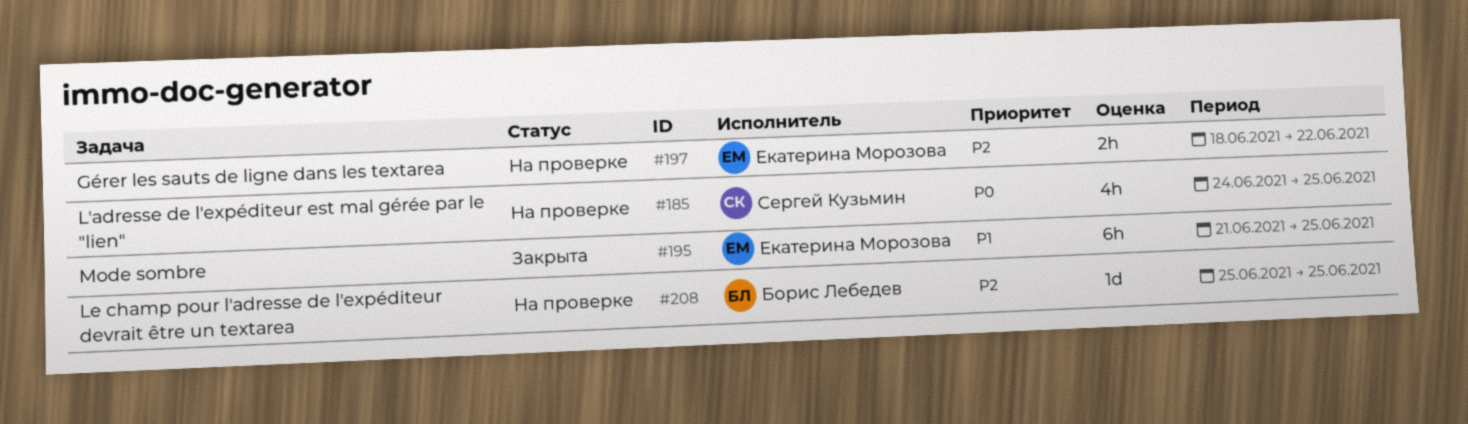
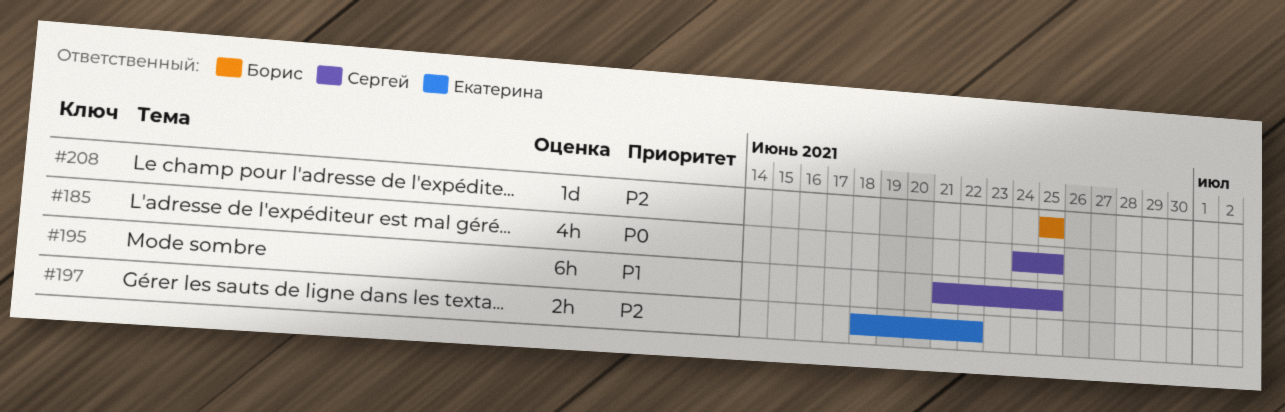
#195, owner: Екатерина Морозова -> Сергей Кузьмин

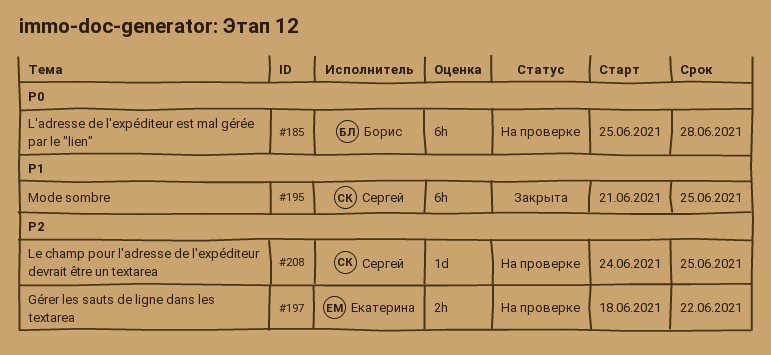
#185, owner: Сергей -> Борис
#185, estimate: 4h -> 6h
#185, start: Jun 24 -> Jun 25
#185, due: Jun 25 -> Jun 28
#208, owner: Борис -> Сергей
#208, start: Jun 25 -> Jun 24

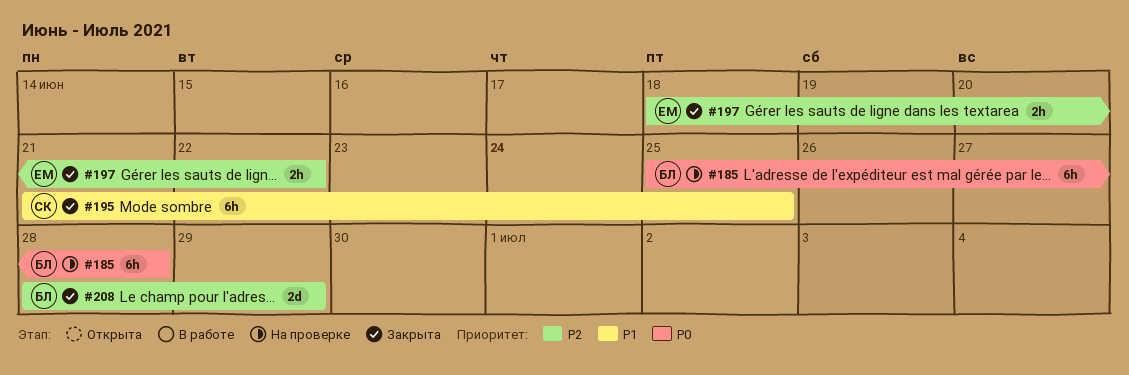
#197, status: На проверке -> Закрыта
#208, status: На проверке -> Закрыта
#208, owner: Сергей -> Борис
#208, estimate: 1d -> 2d
#208, start: Jun 24 -> Jun 28
#208, due: Jun 25 -> Jun 29

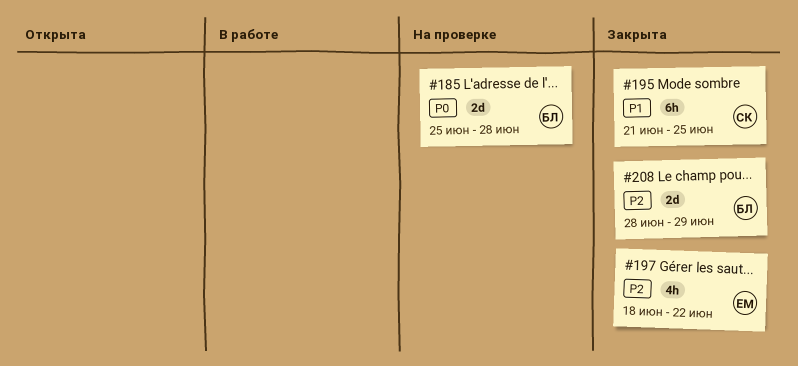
#185, estimate: 6h -> 2d
#197, estimate: 2h -> 4h

